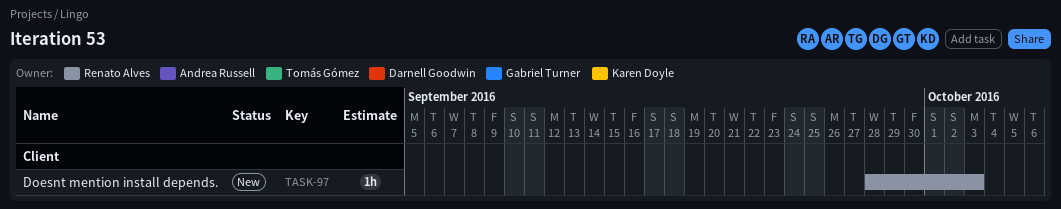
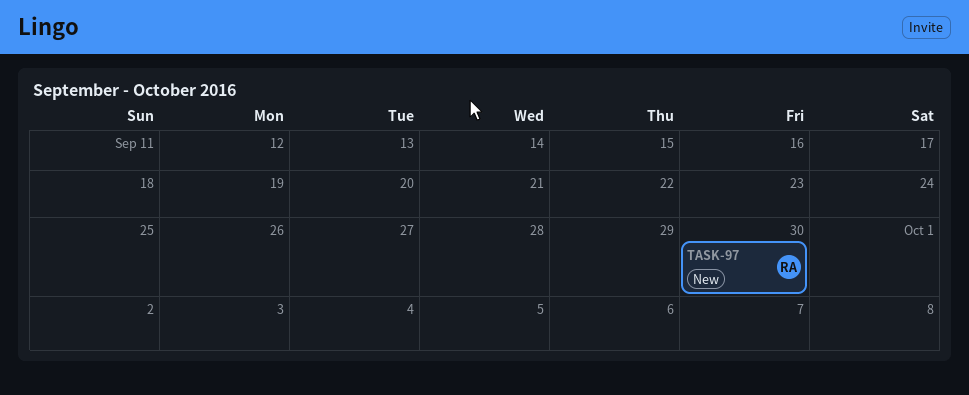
TASK-97, due: Oct 3 -> Sep 30

